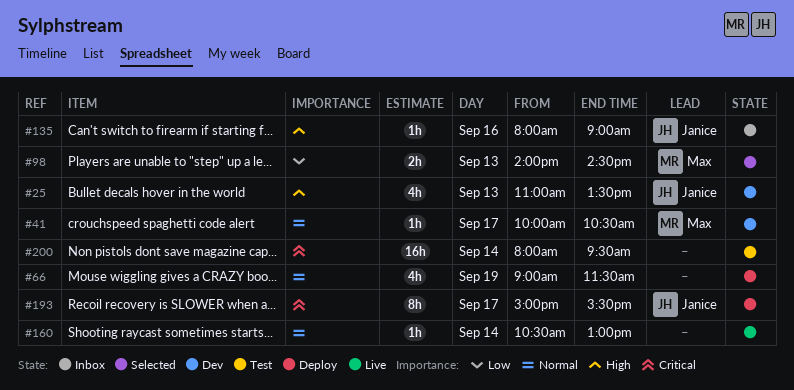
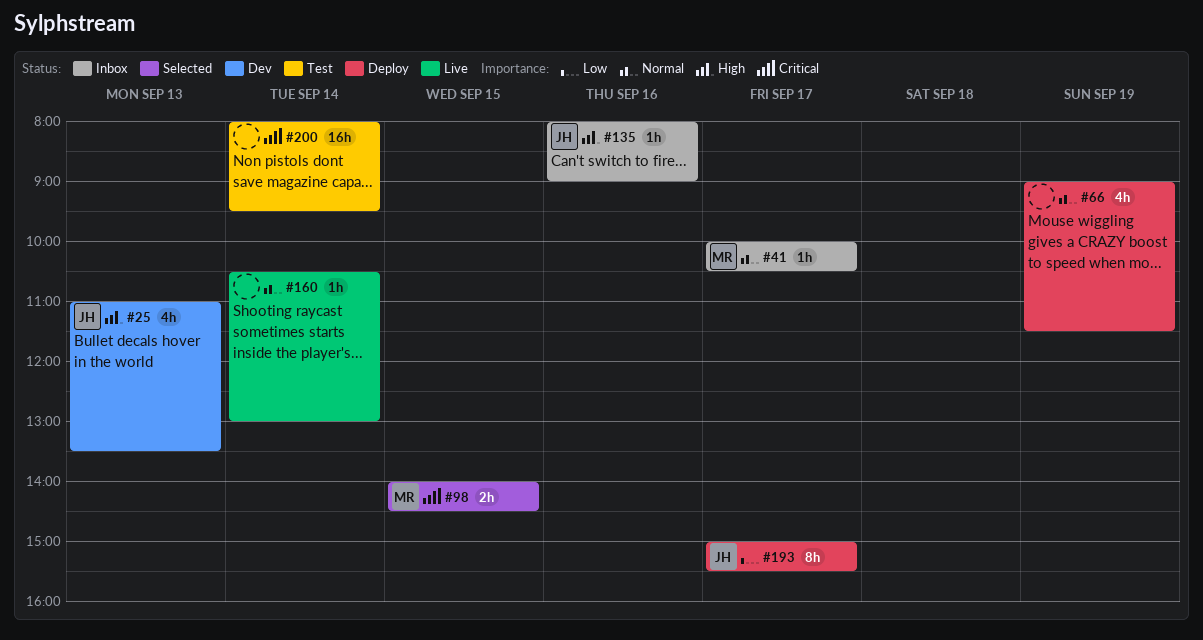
#41, status: Dev -> Inbox
#98, priority: Low -> Critical
#98, day: Sep 13 -> Sep 15
#193, priority: Critical -> Low

